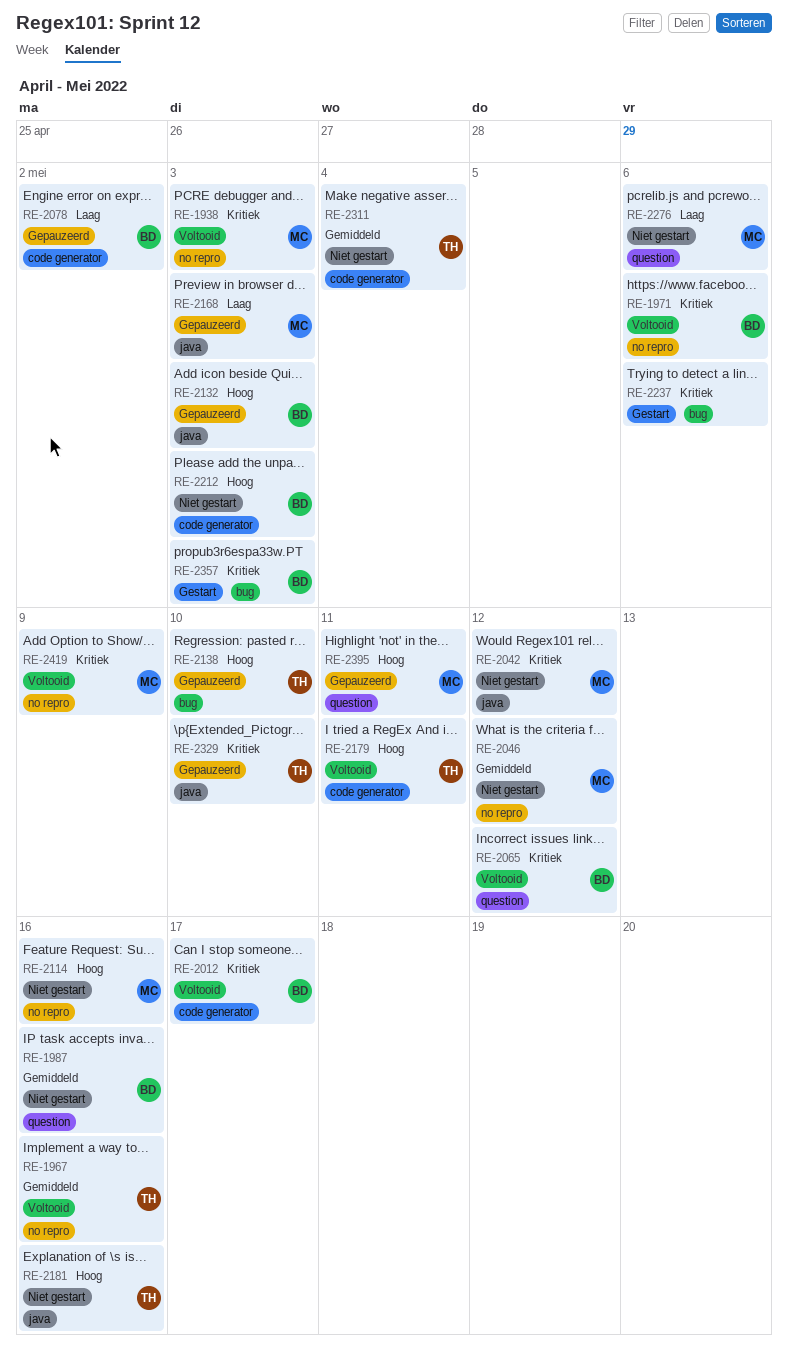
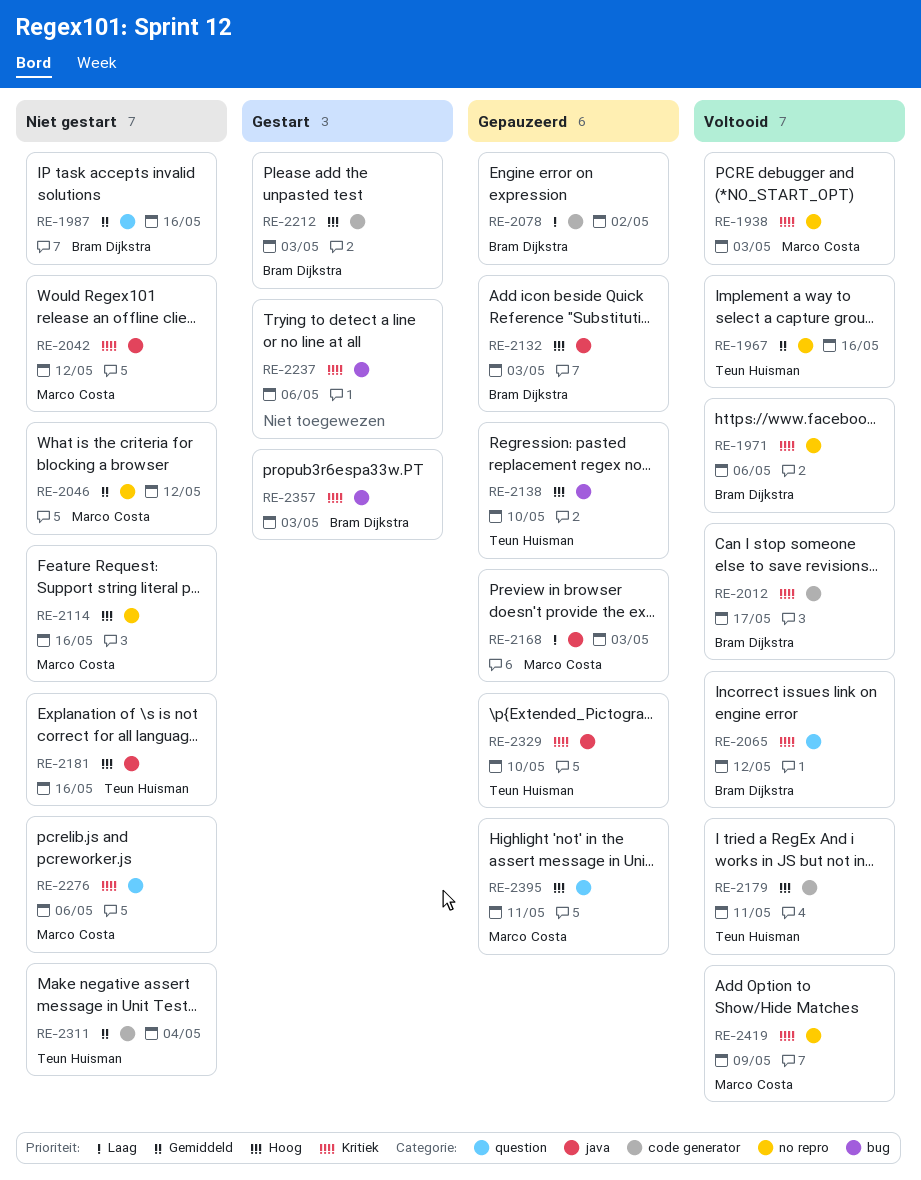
RE-2212, status: Niet gestart -> Gestart
RE-2276, priority: Laag -> Kritiek

